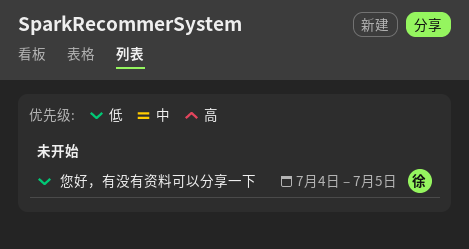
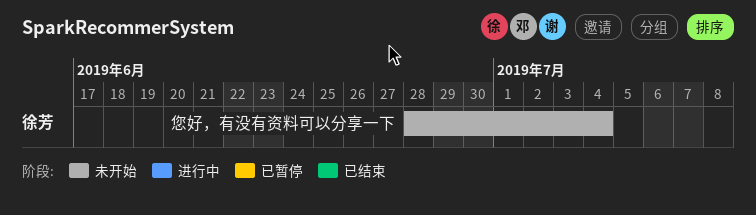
您好，有没有资料可以分享一下, start: Jul 4 -> Jun 28
您好，有没有资料可以分享一下, due: Jul 5 -> Jul 4

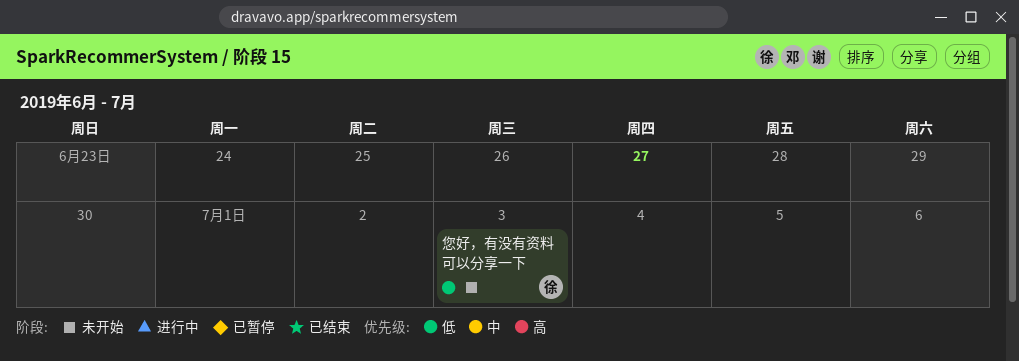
您好，有没有资料可以分享一下, due: Jul 4 -> Jul 3

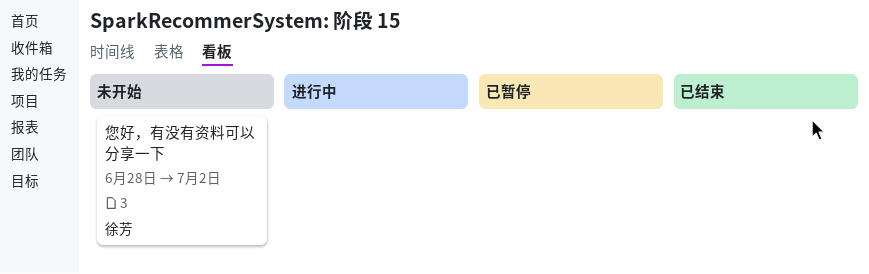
您好，有没有资料可以分享一下, due: Jul 3 -> Jul 2

